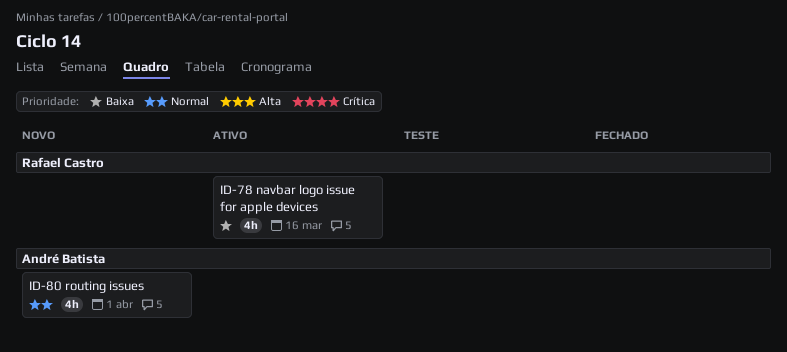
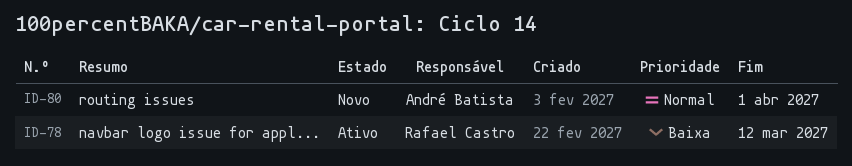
ID-78, due: Mar 16 -> Mar 12

